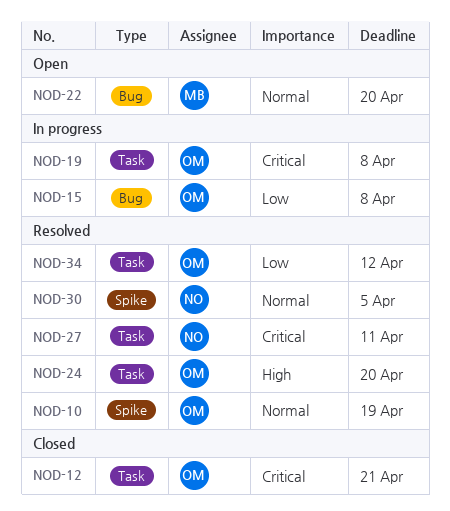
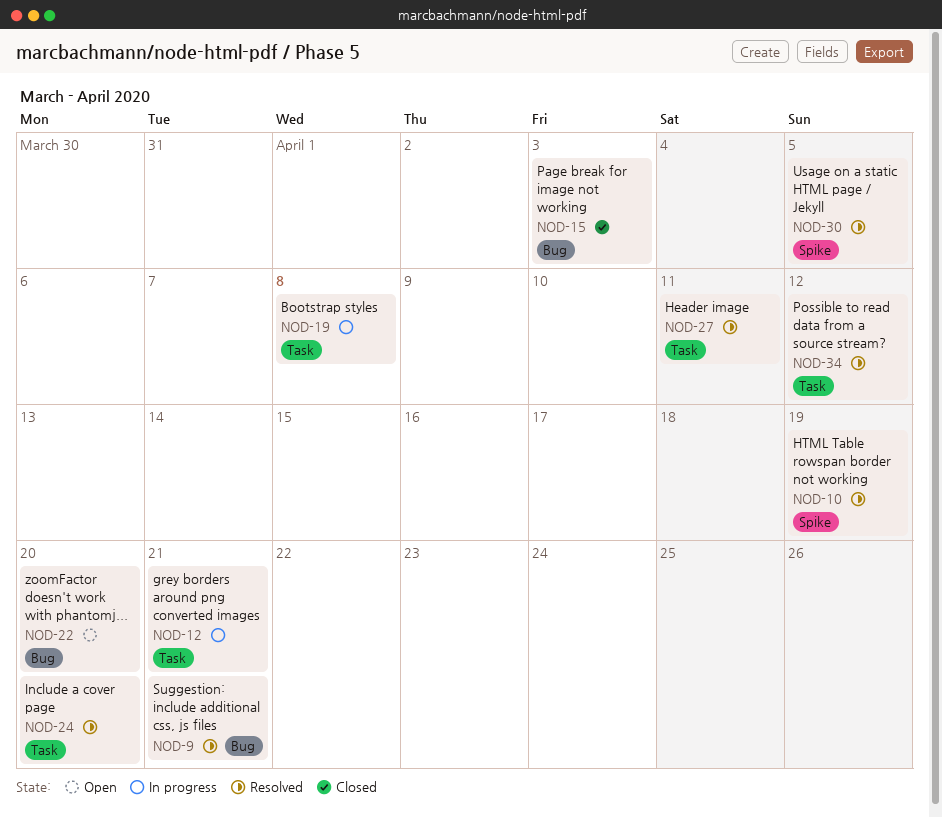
NOD-9: none -> present
NOD-12, status: Closed -> In progress
NOD-15, status: In progress -> Closed
NOD-15, due: Apr 8 -> Apr 3

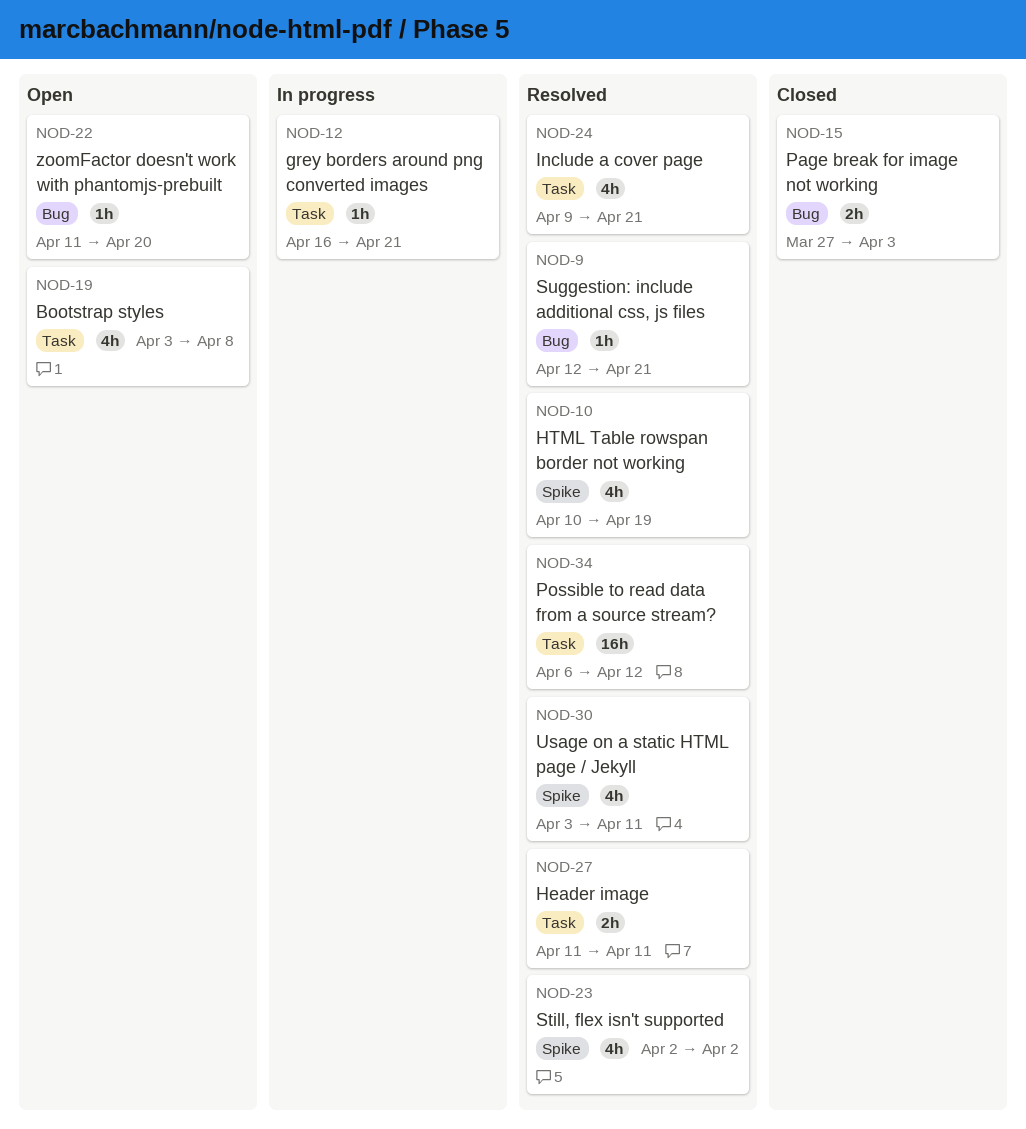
NOD-19, status: In progress -> Open
NOD-23: none -> present
NOD-24, due: Apr 20 -> Apr 21
NOD-30, due: Apr 5 -> Apr 11

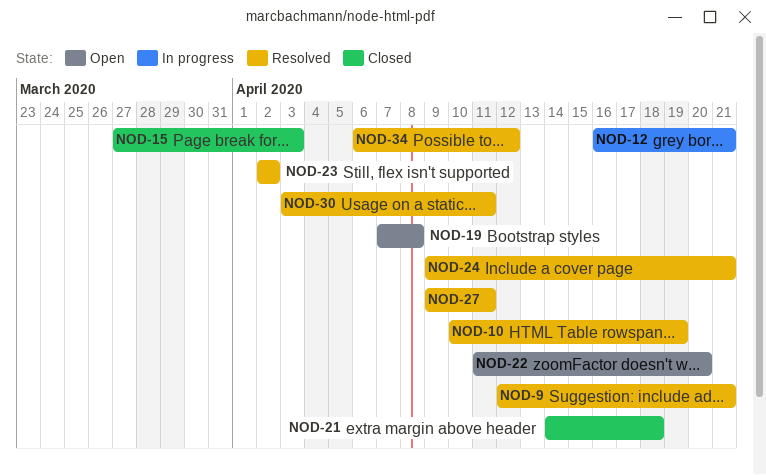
NOD-19, start: Apr 3 -> Apr 7
NOD-21: none -> present
NOD-27, start: Apr 11 -> Apr 9

